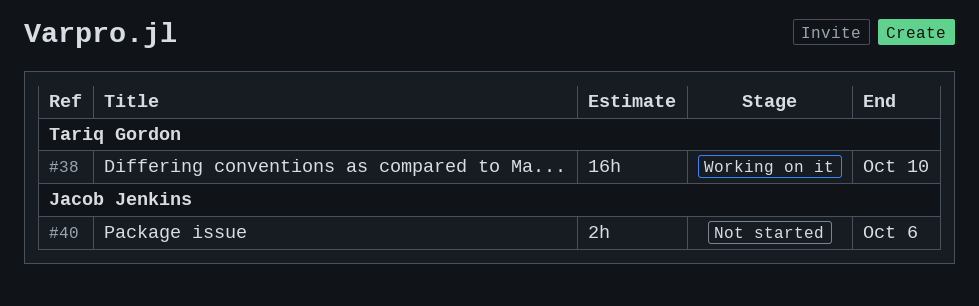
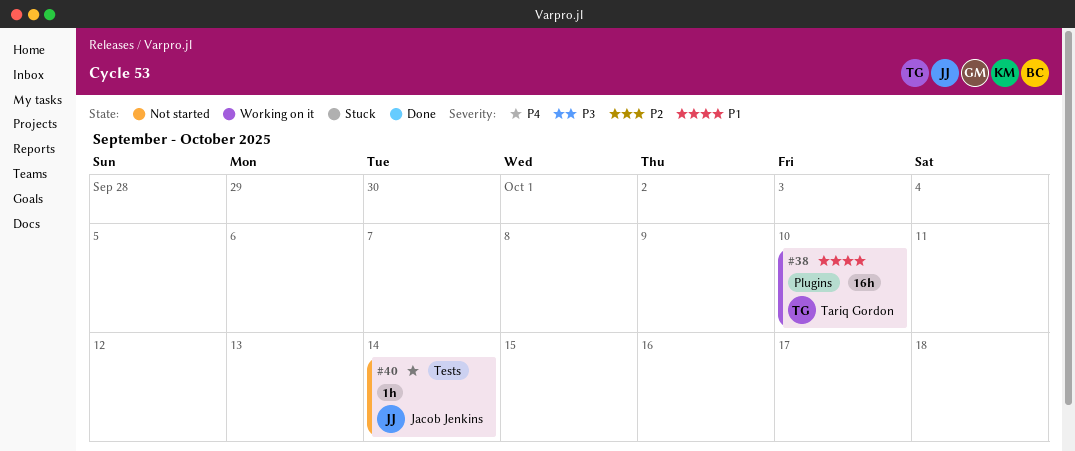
#40, estimate: 2h -> 1h
#40, due: Oct 6 -> Oct 14

